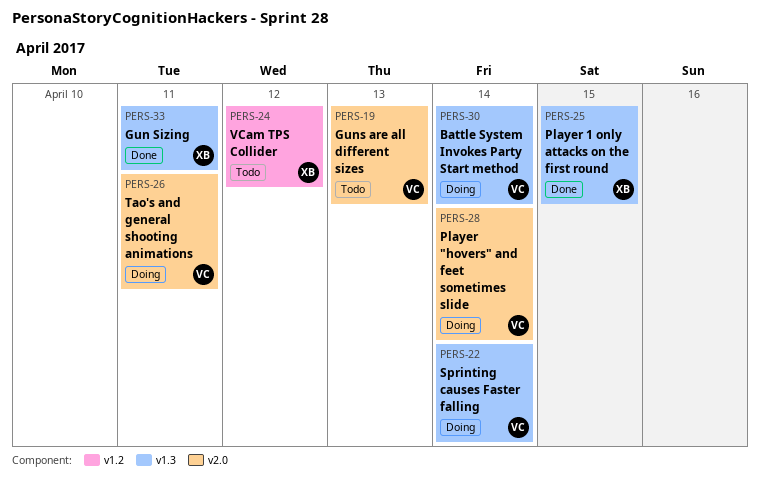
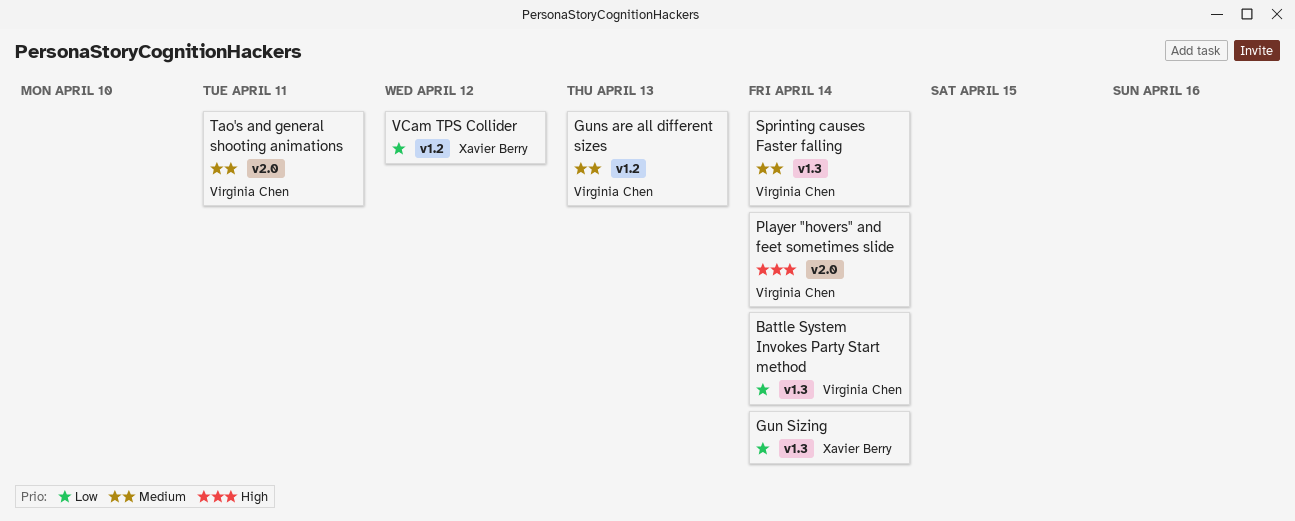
Gun Sizing, due: Apr 11 -> Apr 14
Guns are all different sizes, label: v2.0 -> v1.2
Player 1 only attacks on the first round: present -> none

